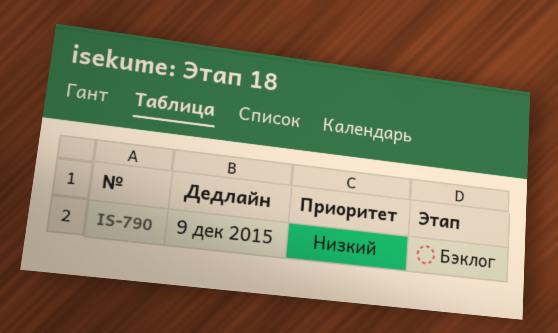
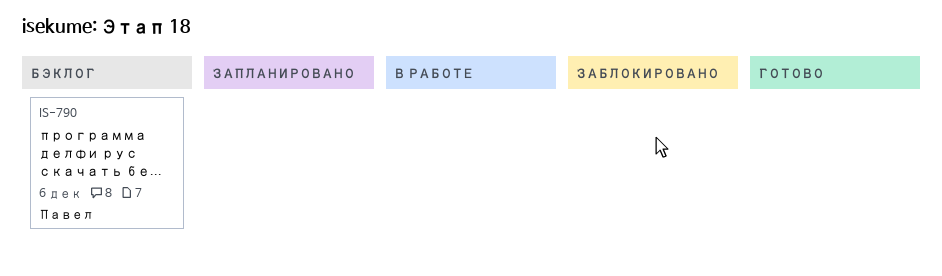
IS-790, due: Dec 9 -> Dec 6

